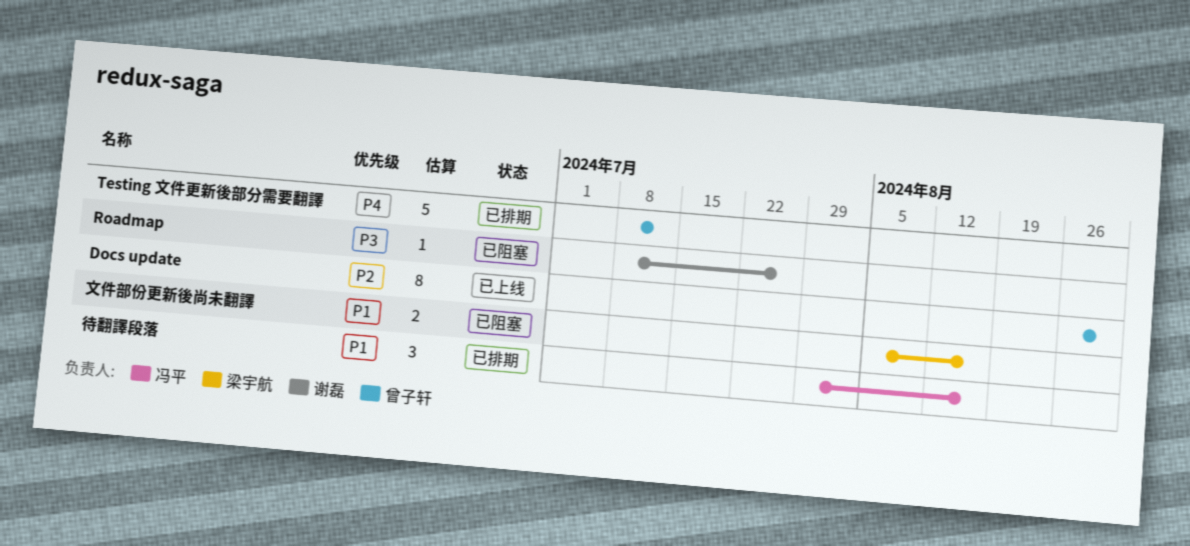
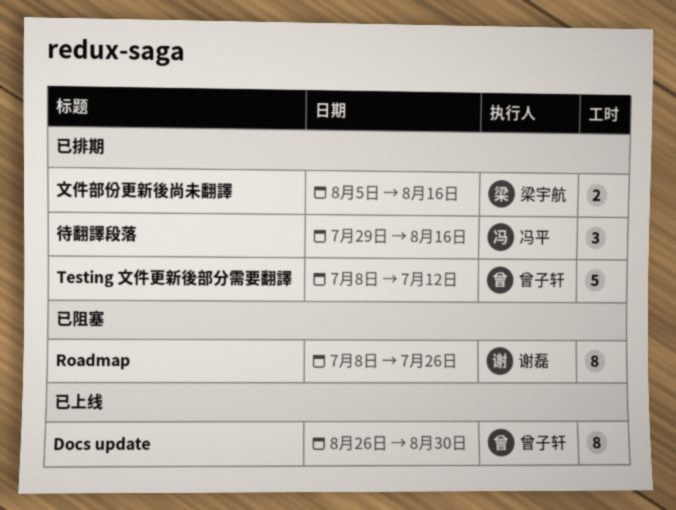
Roadmap, estimate: 1 -> 8
文件部份更新後尚未翻譯, status: 已阻塞 -> 已排期

